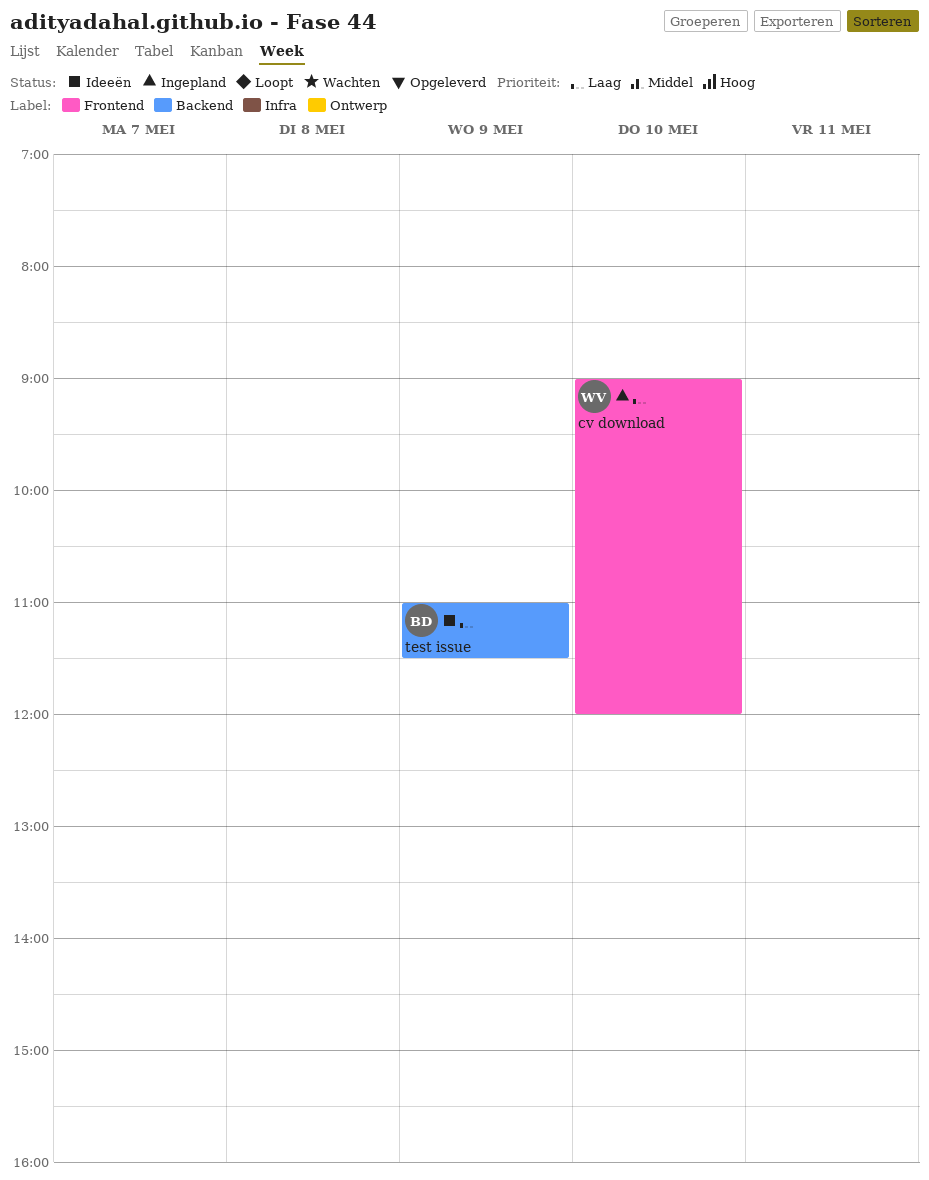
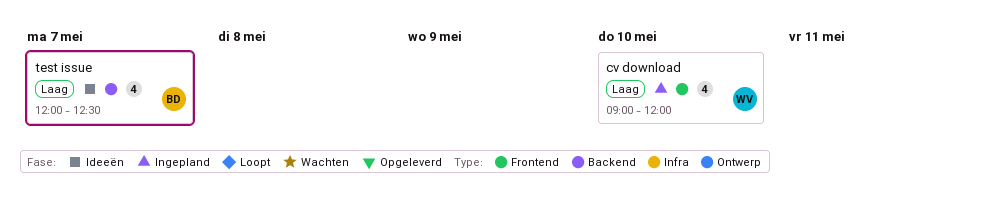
test issue, day: May 9 -> May 7
test issue, begins: 11:00 -> 12:00
test issue, ends: 11:30 -> 12:30

